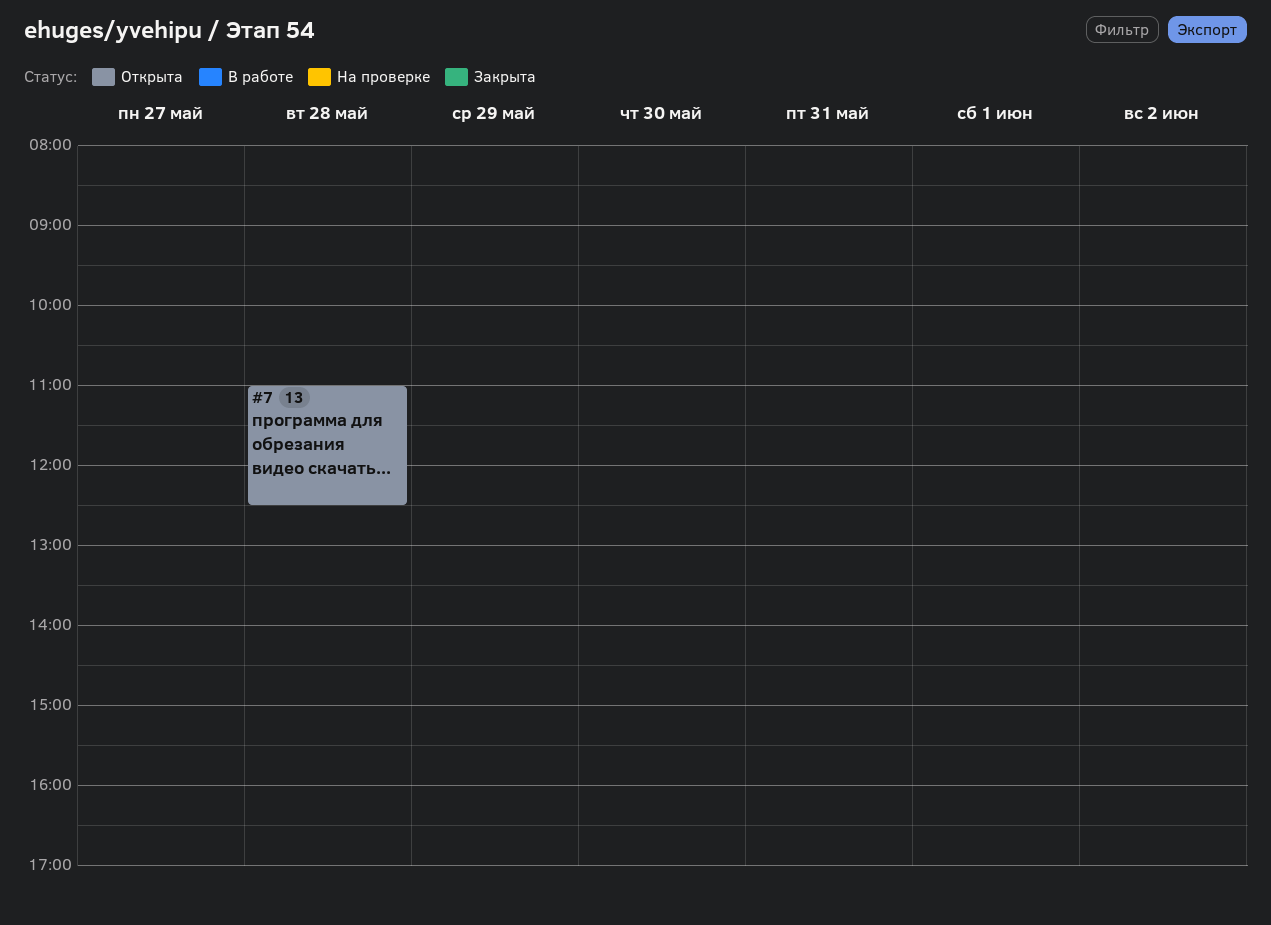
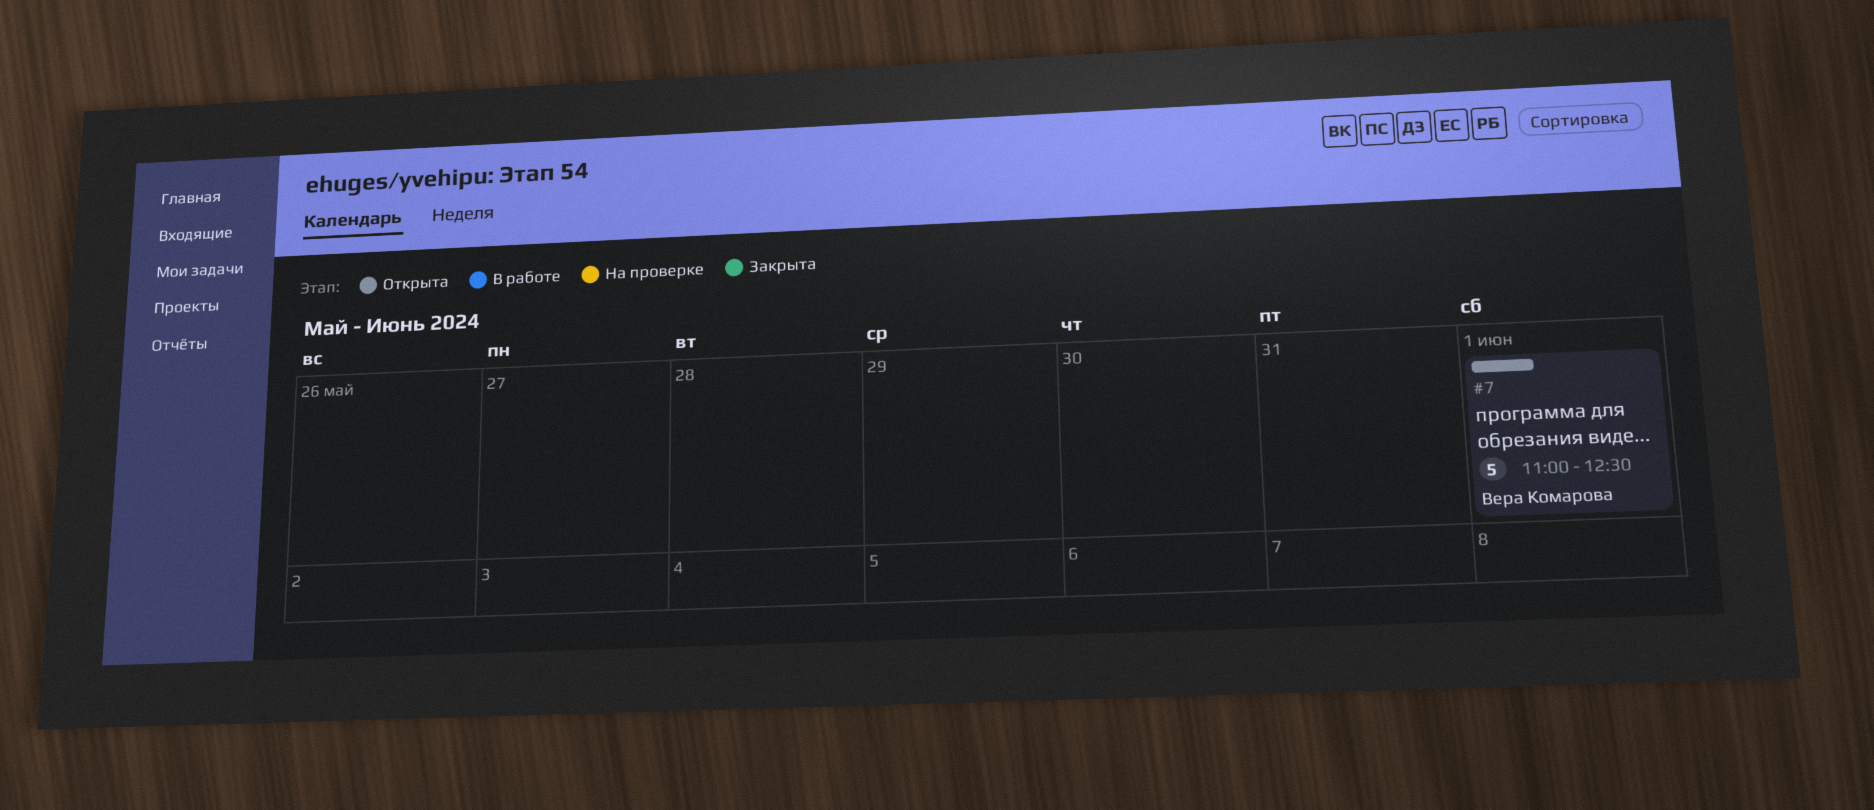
#7, estimate: 13 -> 5
#7, day: May 28 -> Jun 1

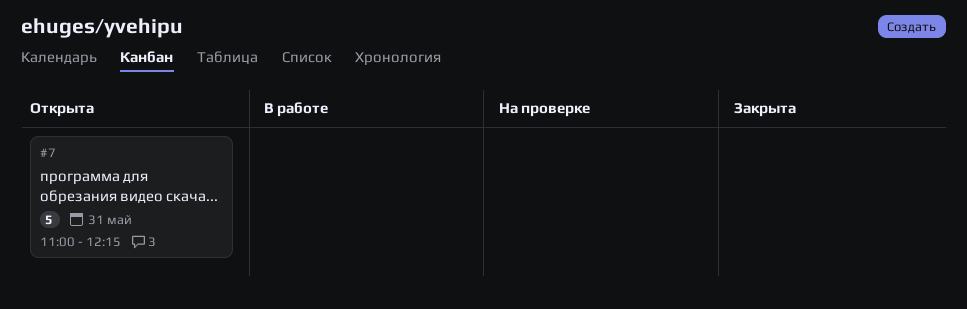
#7, day: Jun 1 -> May 31
#7, ends: 12:30 -> 12:15

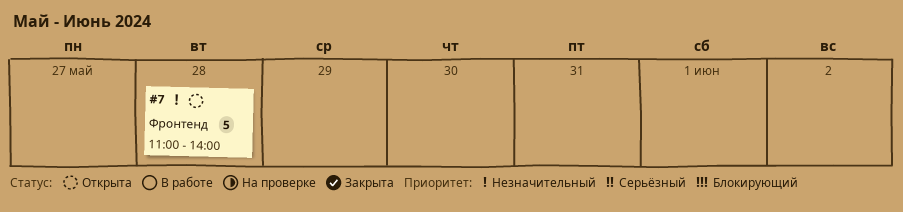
#7, day: May 31 -> May 28
#7, ends: 12:15 -> 14:00

